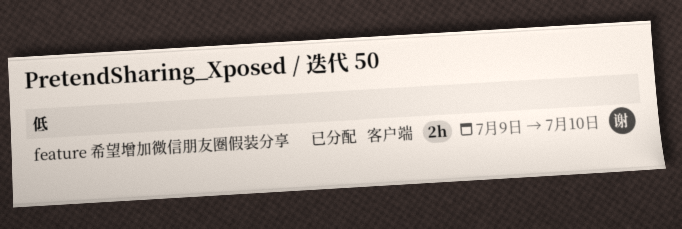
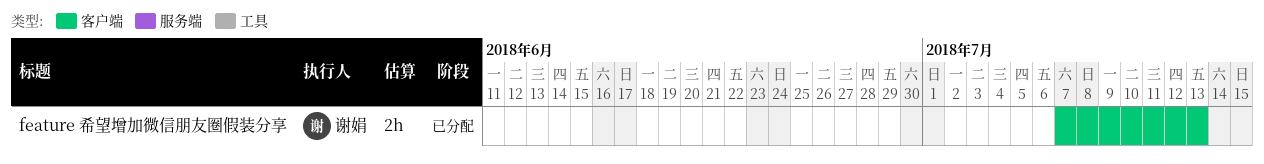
feature 希望增加微信朋友圈假装分享, start: Jul 9 -> Jul 7
feature 希望增加微信朋友圈假装分享, due: Jul 10 -> Jul 13

